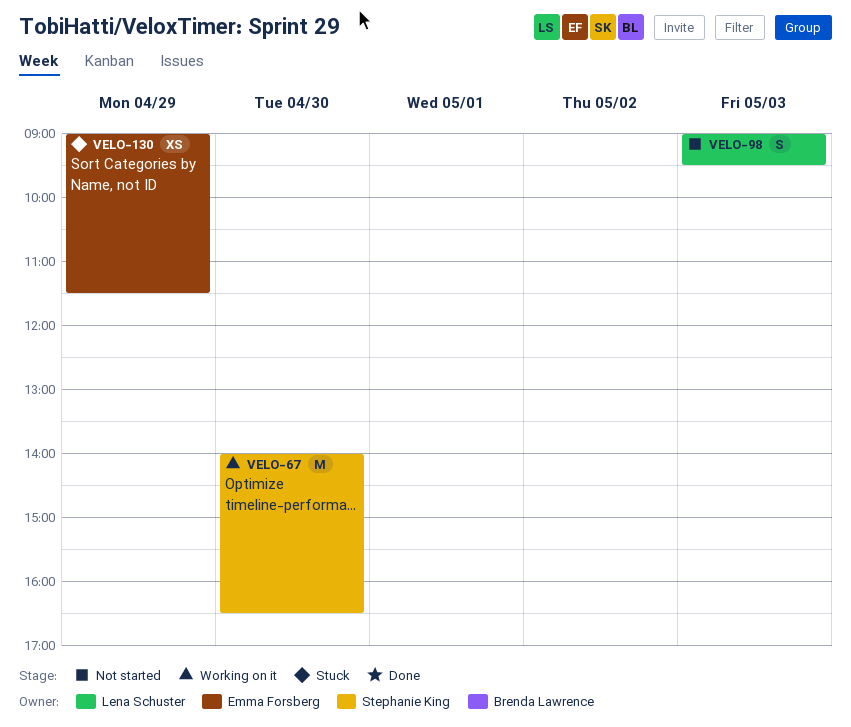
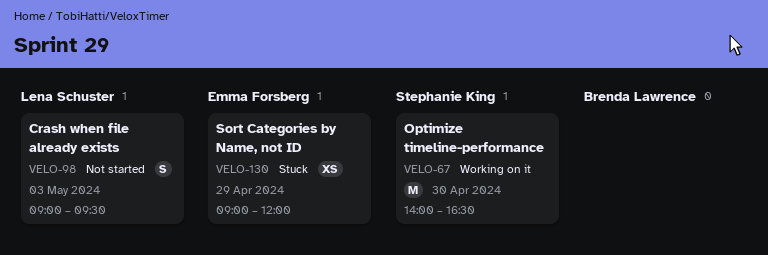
VELO-130, ends: 11:30 -> 12:00

